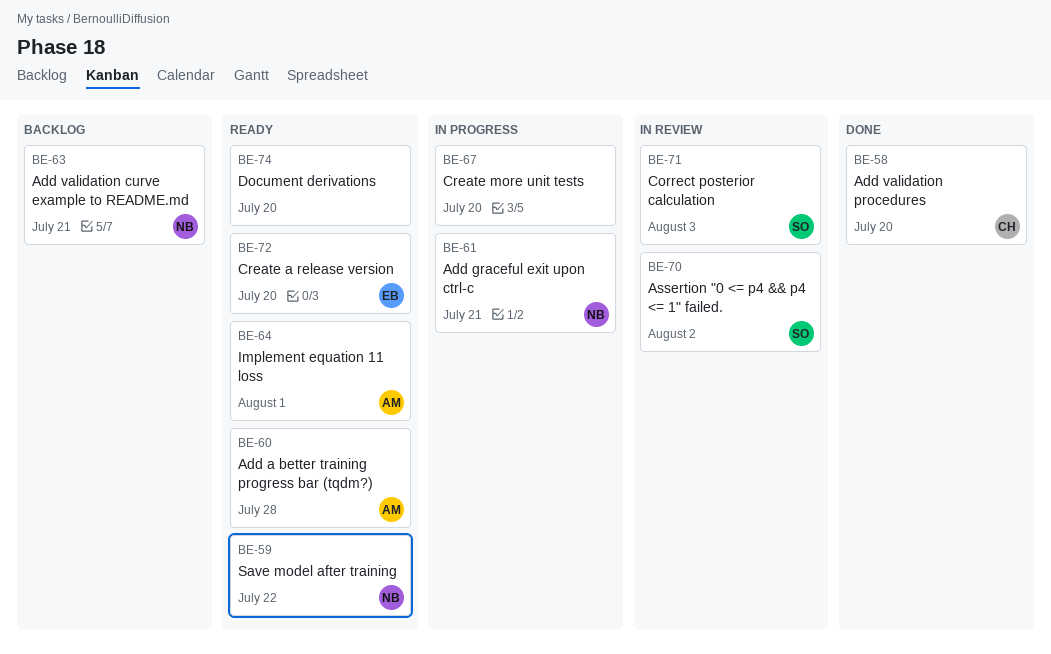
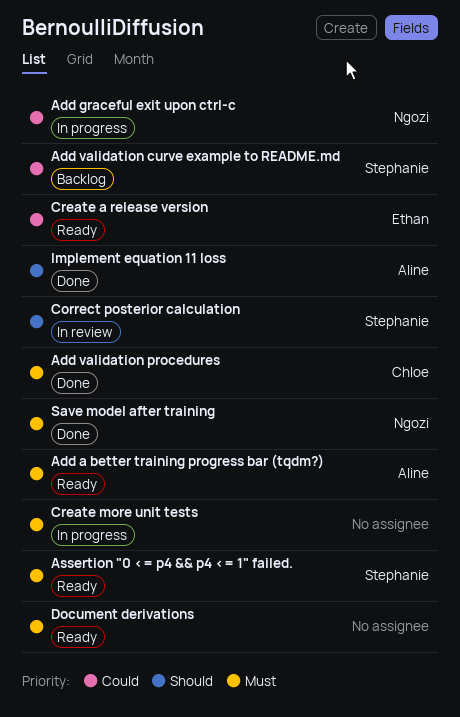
Add validation curve example to README.md, owner: Ngozi -> Stephanie
Assertion "0 <= p4 && p4 <= 1" failed., status: In review -> Ready
Implement equation 11 loss, status: Ready -> Done
Save model after training, status: Ready -> Done

